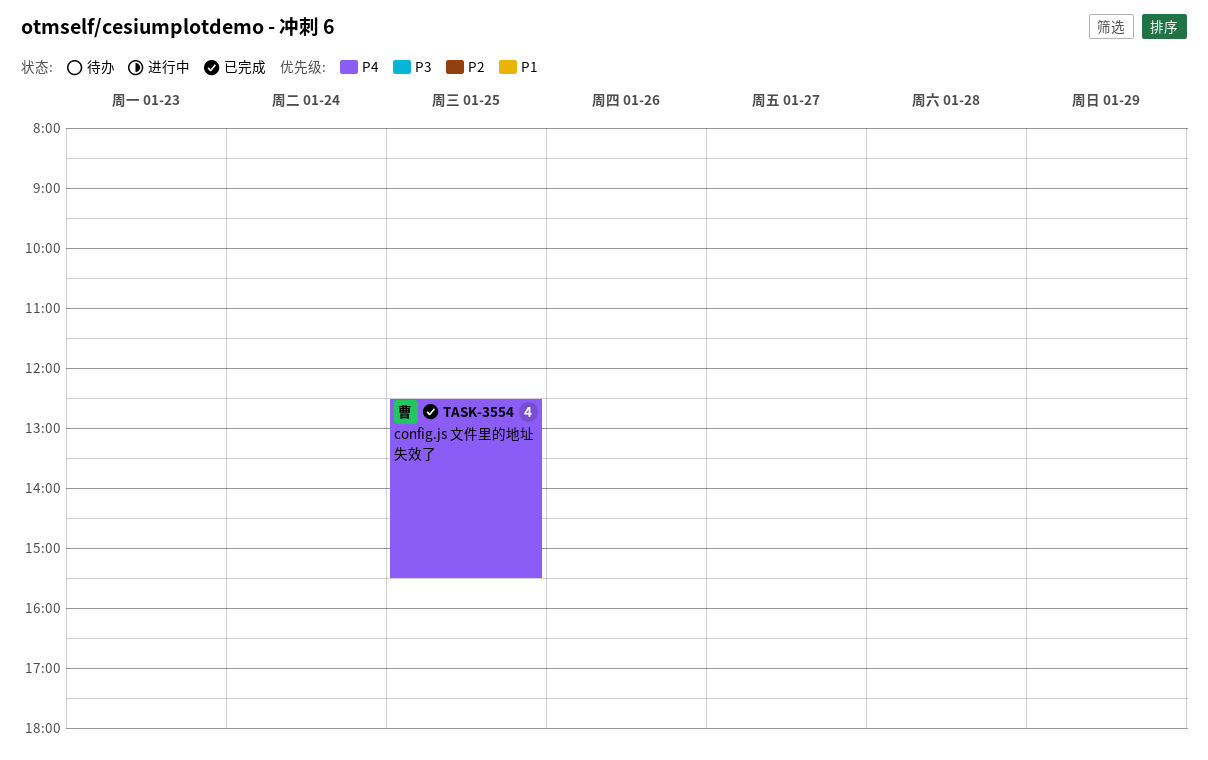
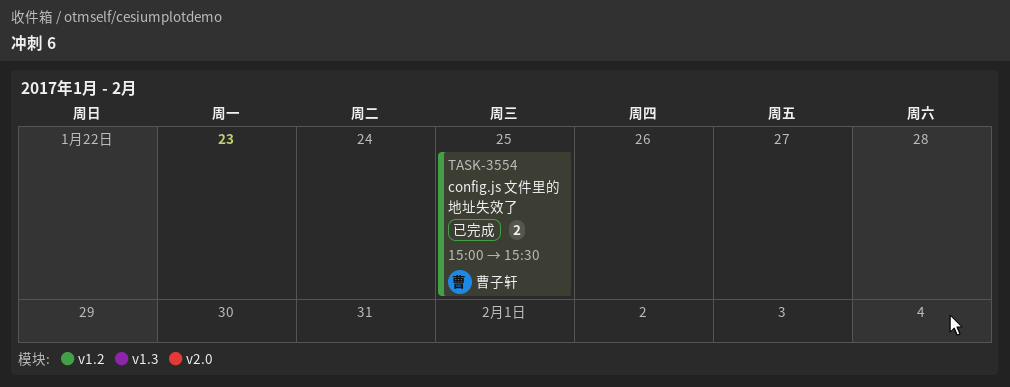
TASK-3554, estimate: 4 -> 2
TASK-3554, begins: 12:30 -> 15:00

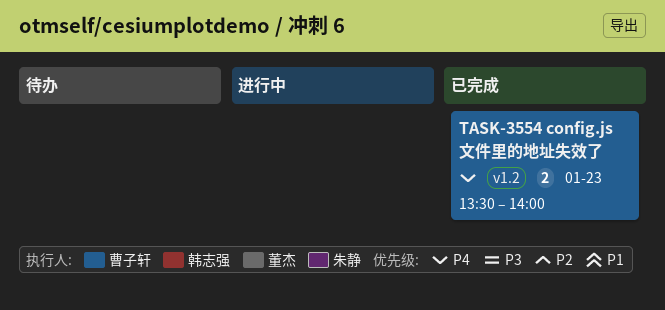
TASK-3554, day: Jan 25 -> Jan 23
TASK-3554, begins: 15:00 -> 13:30
TASK-3554, ends: 15:30 -> 14:00

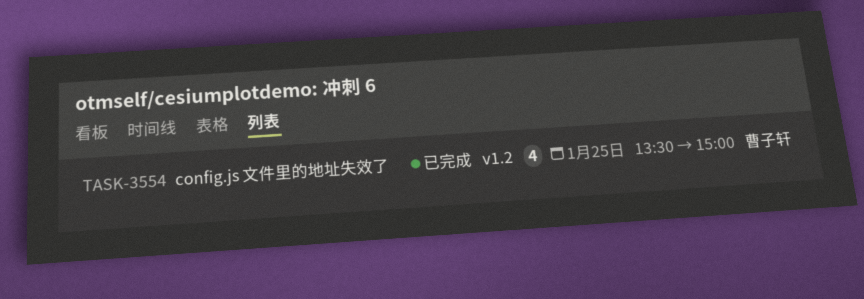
TASK-3554, estimate: 2 -> 4
TASK-3554, day: Jan 23 -> Jan 25
TASK-3554, ends: 14:00 -> 15:00

